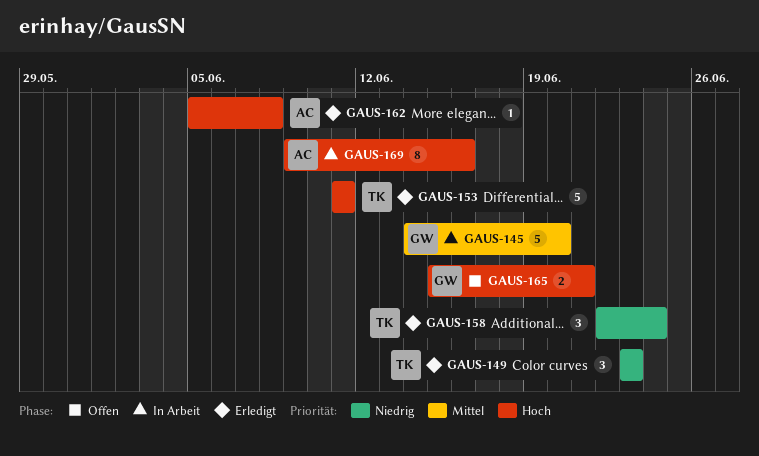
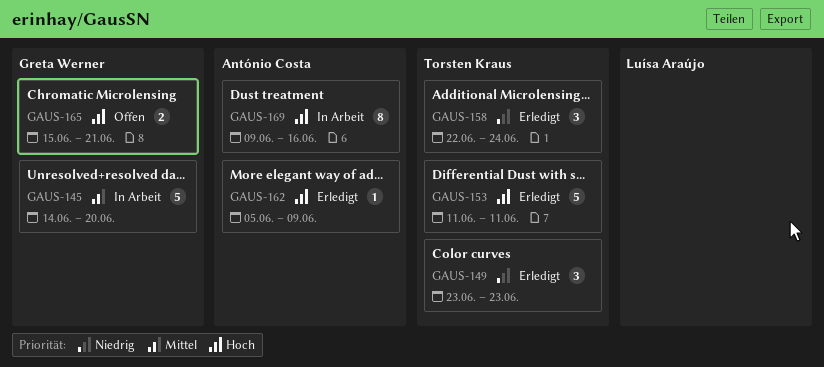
GAUS-162, due: Jun 8 -> Jun 9

